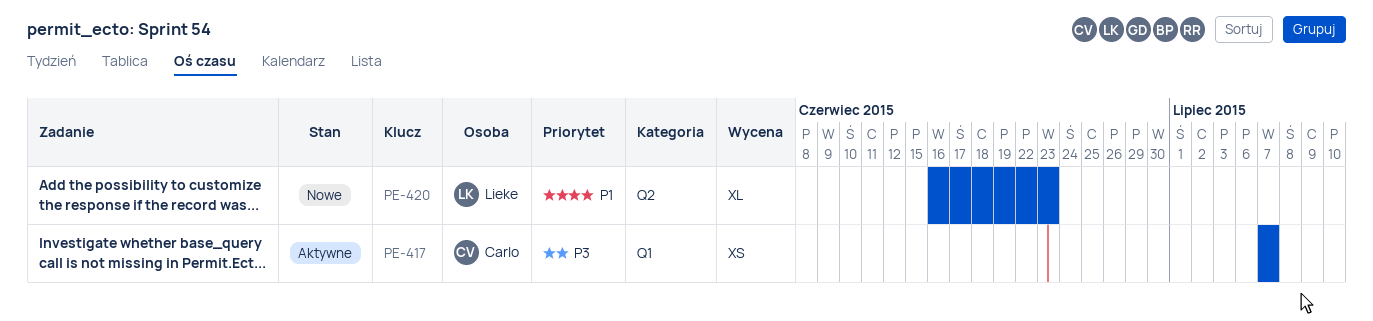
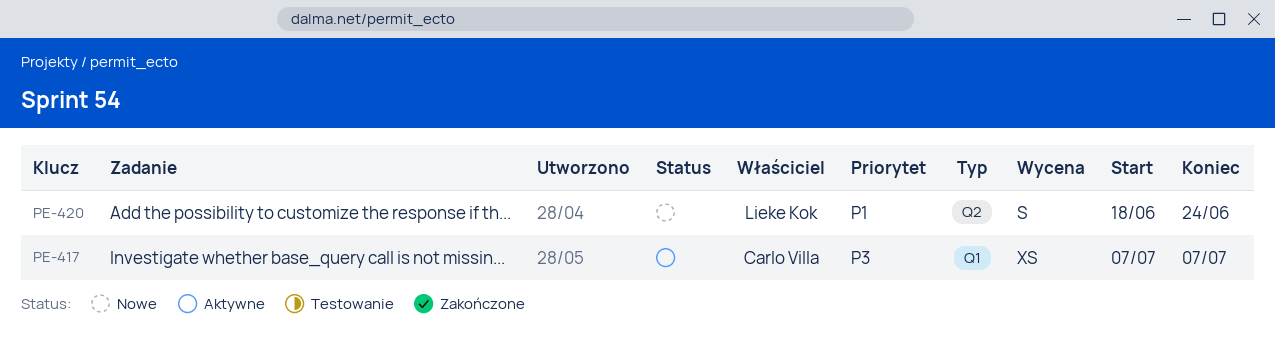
PE-420, estimate: XL -> S
PE-420, start: Jun 16 -> Jun 18
PE-420, due: Jun 23 -> Jun 24

